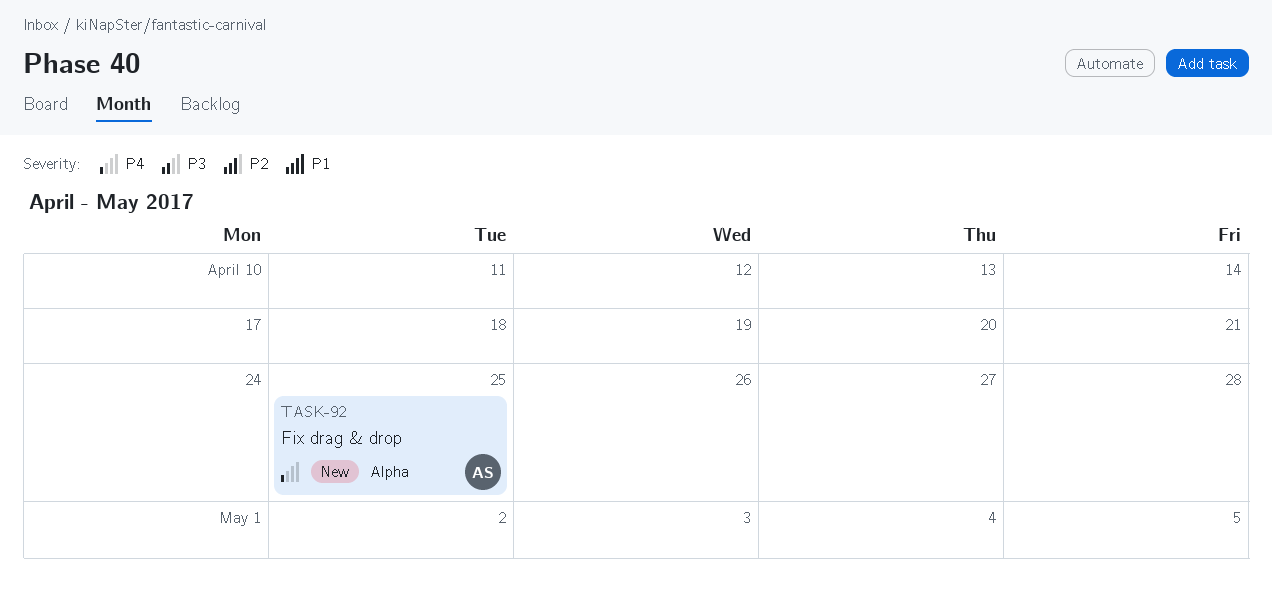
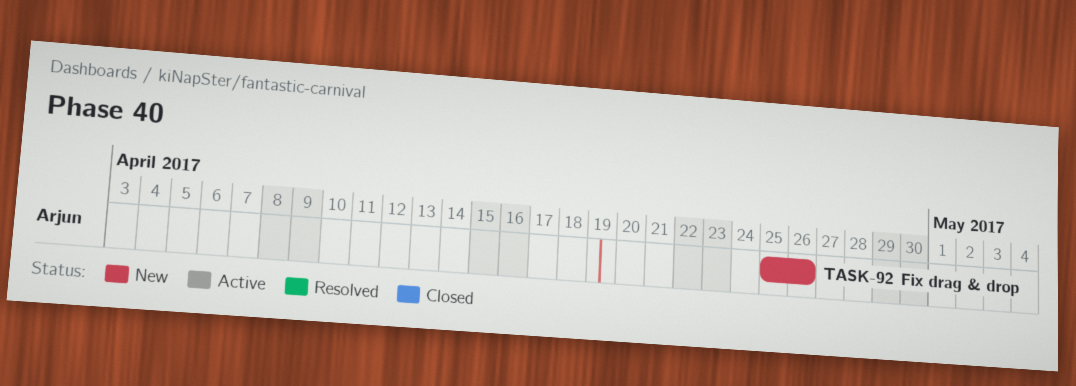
TASK-92, due: Apr 25 -> Apr 26

